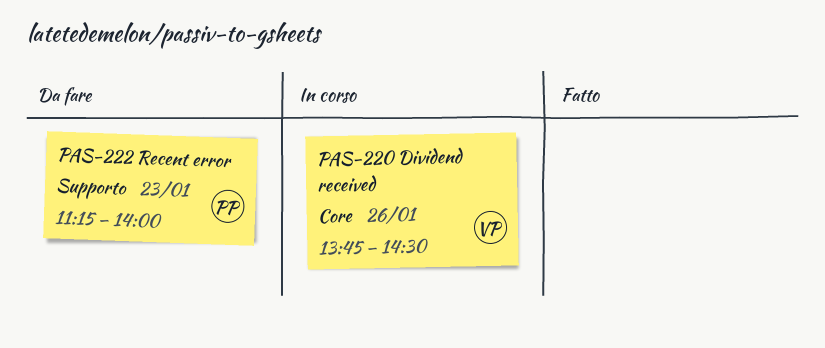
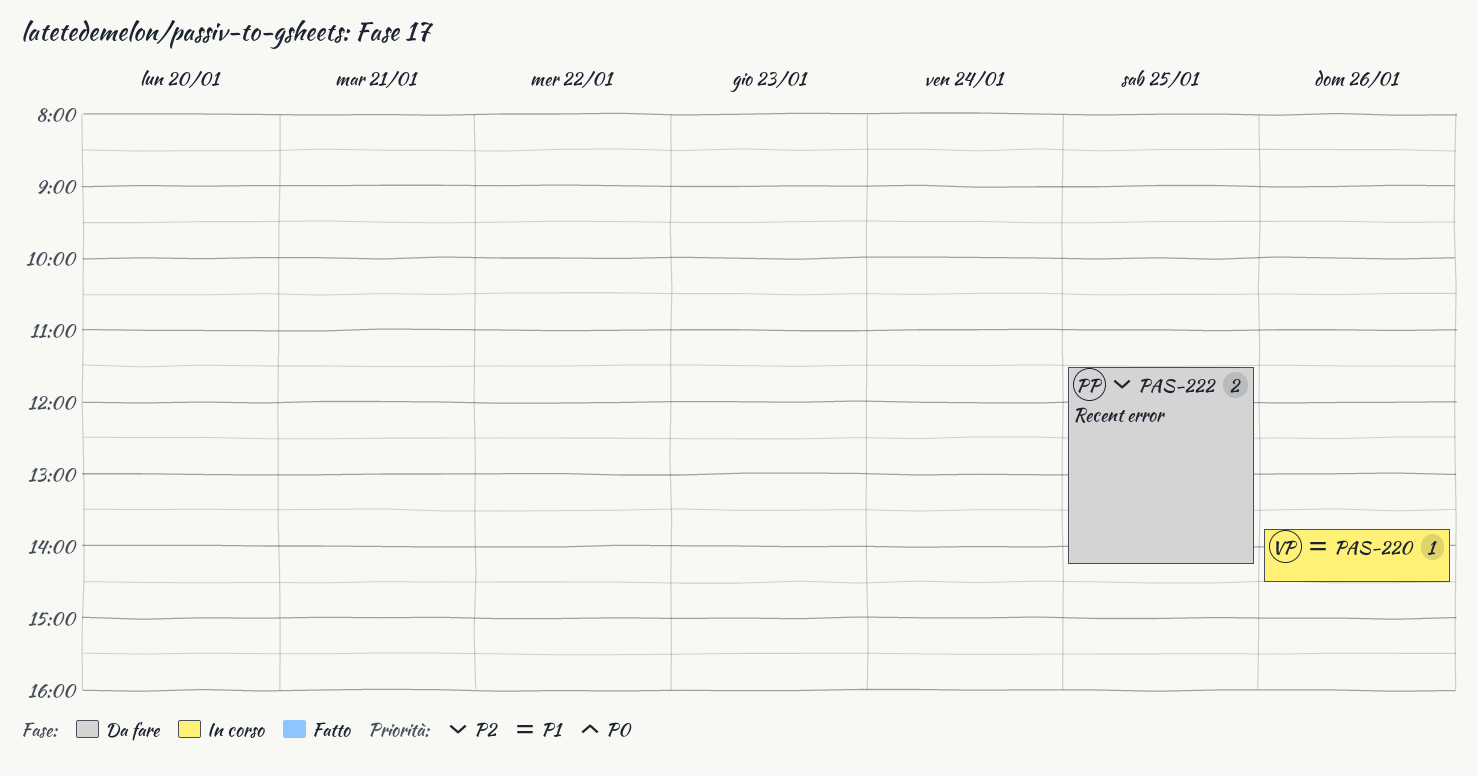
PAS-222, day: Jan 23 -> Jan 25
PAS-222, begins: 11:15 -> 11:30
PAS-222, ends: 14:00 -> 14:15

